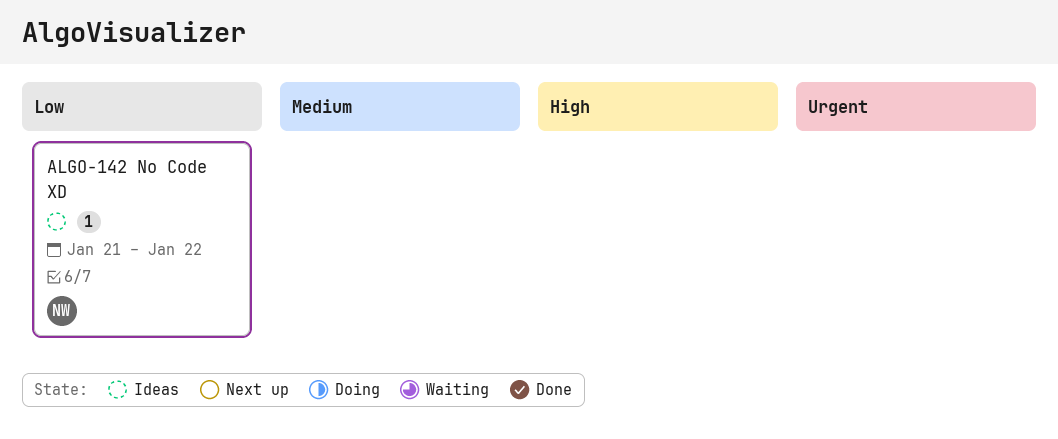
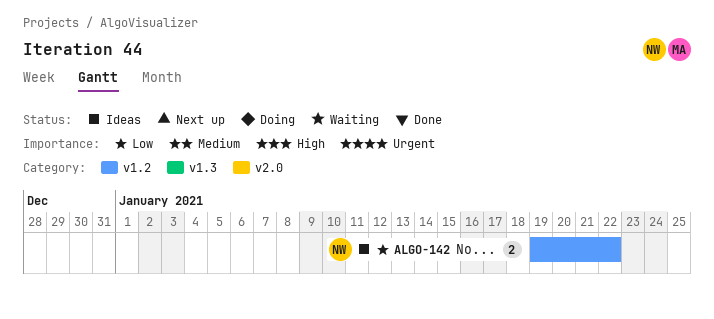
ALGO-142, estimate: 1 -> 2
ALGO-142, start: Jan 21 -> Jan 19

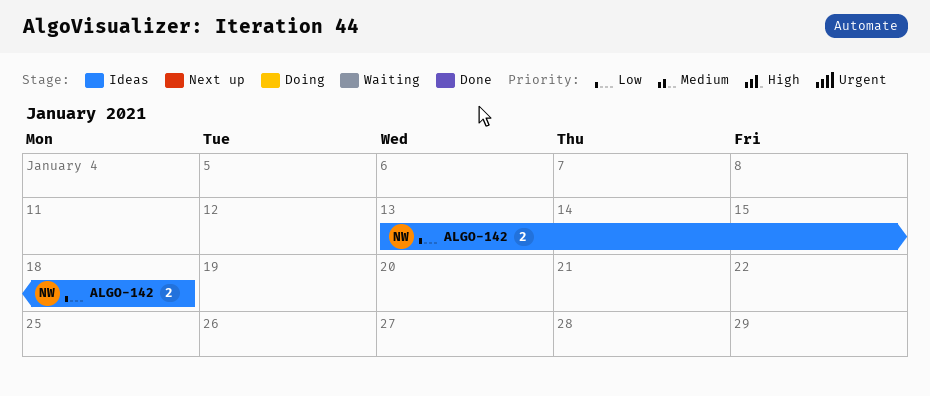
ALGO-142, start: Jan 19 -> Jan 13
ALGO-142, due: Jan 22 -> Jan 18

